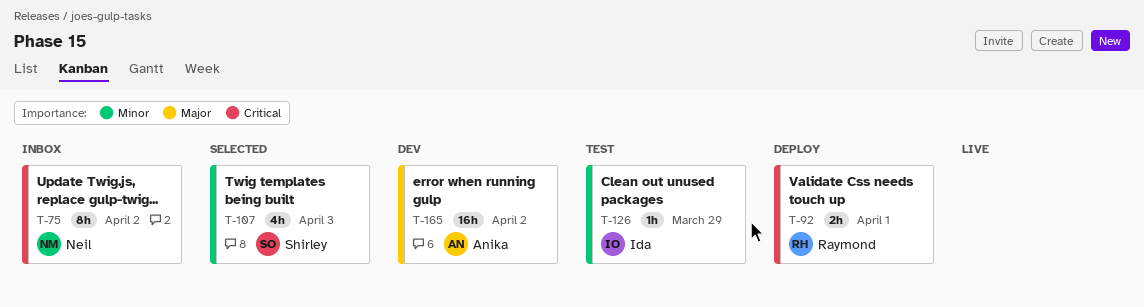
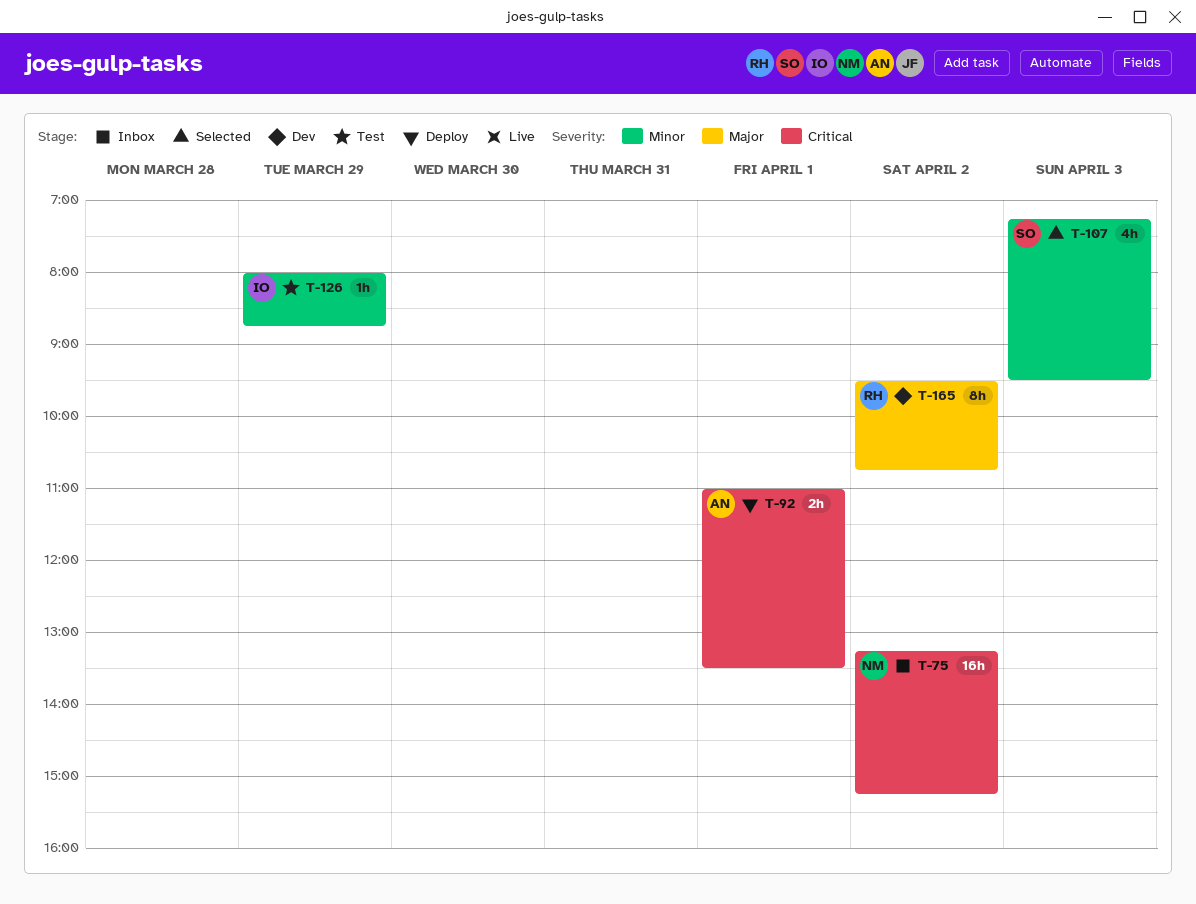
T-75, estimate: 8h -> 16h
T-92, owner: Raymond -> Anika
T-165, owner: Anika -> Raymond
T-165, estimate: 16h -> 8h

